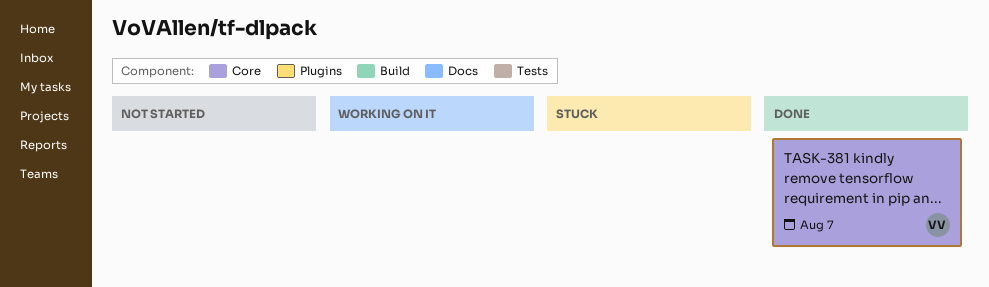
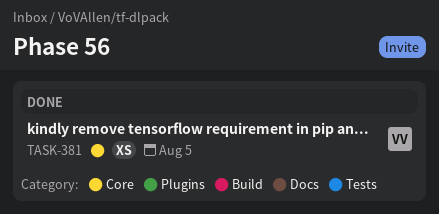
TASK-381, due: Aug 7 -> Aug 5

